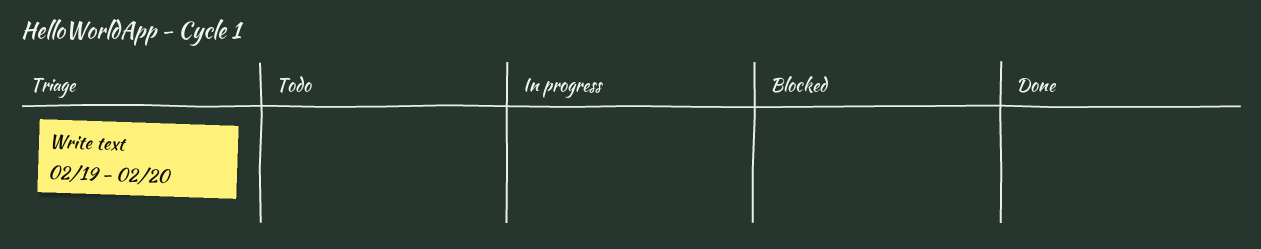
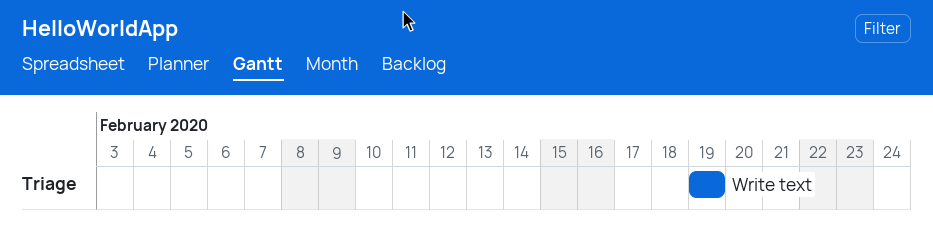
Write text, due: Feb 20 -> Feb 19

